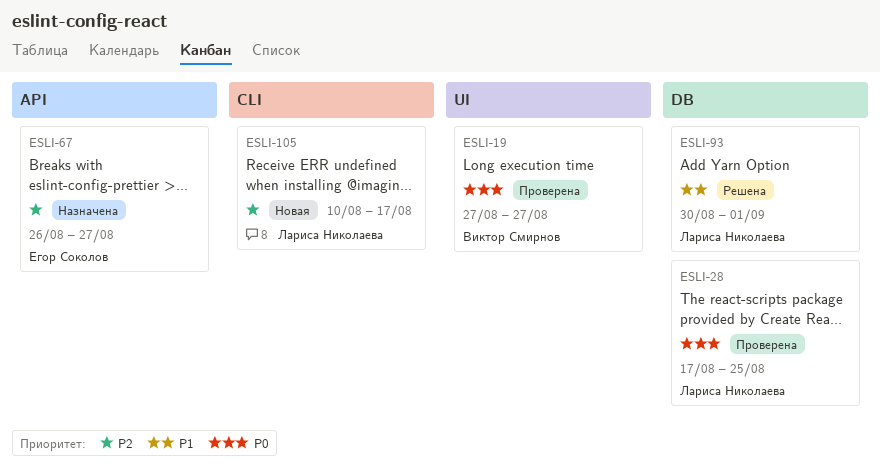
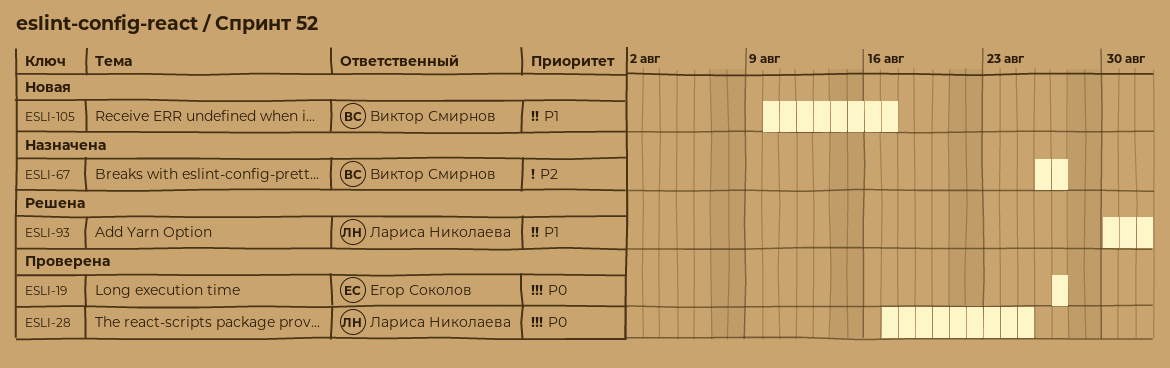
ESLI-19, owner: Виктор Смирнов -> Егор Соколов
ESLI-67, owner: Егор Соколов -> Виктор Смирнов
ESLI-105, owner: Лариса Николаева -> Виктор Смирнов
ESLI-105, priority: P2 -> P1

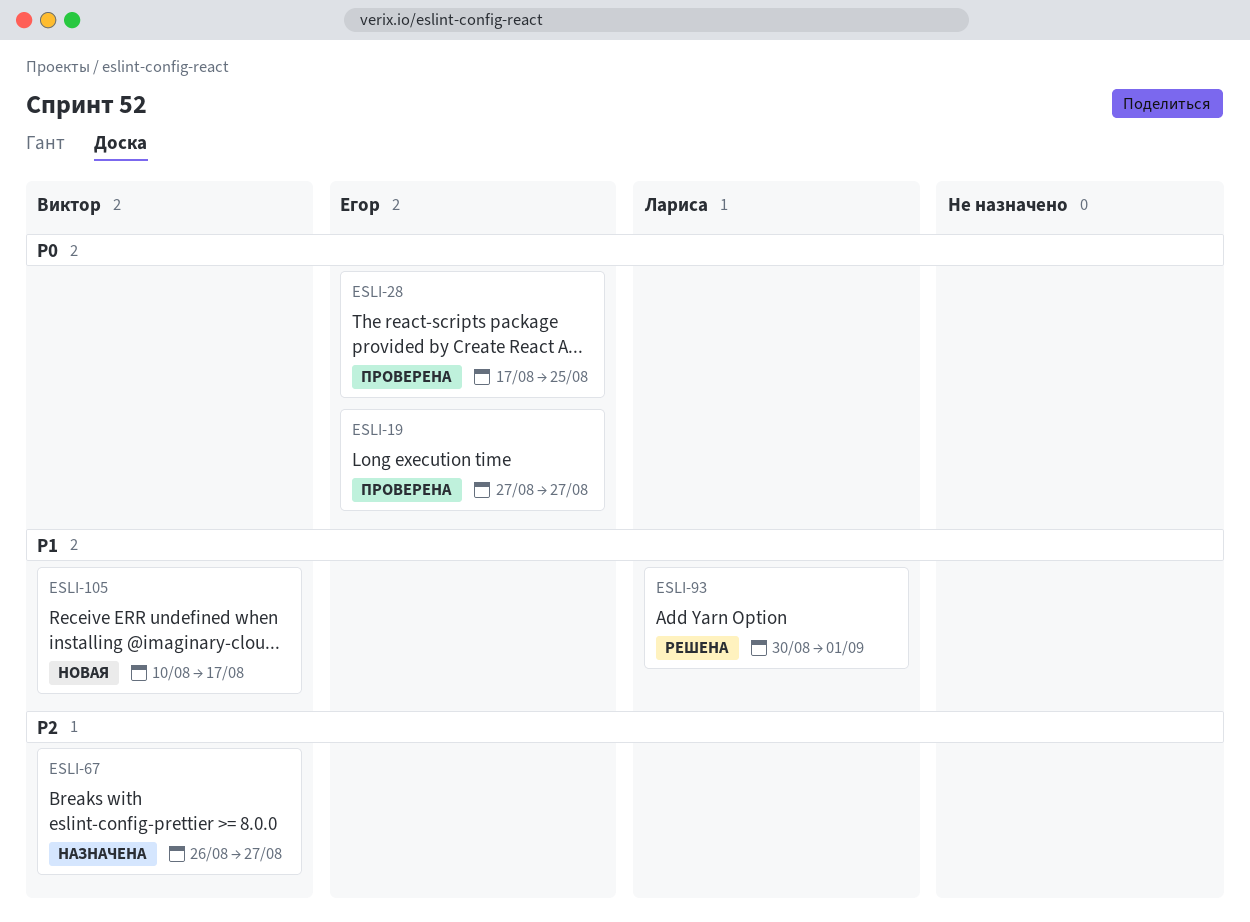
ESLI-28, owner: Лариса Николаева -> Егор Соколов

